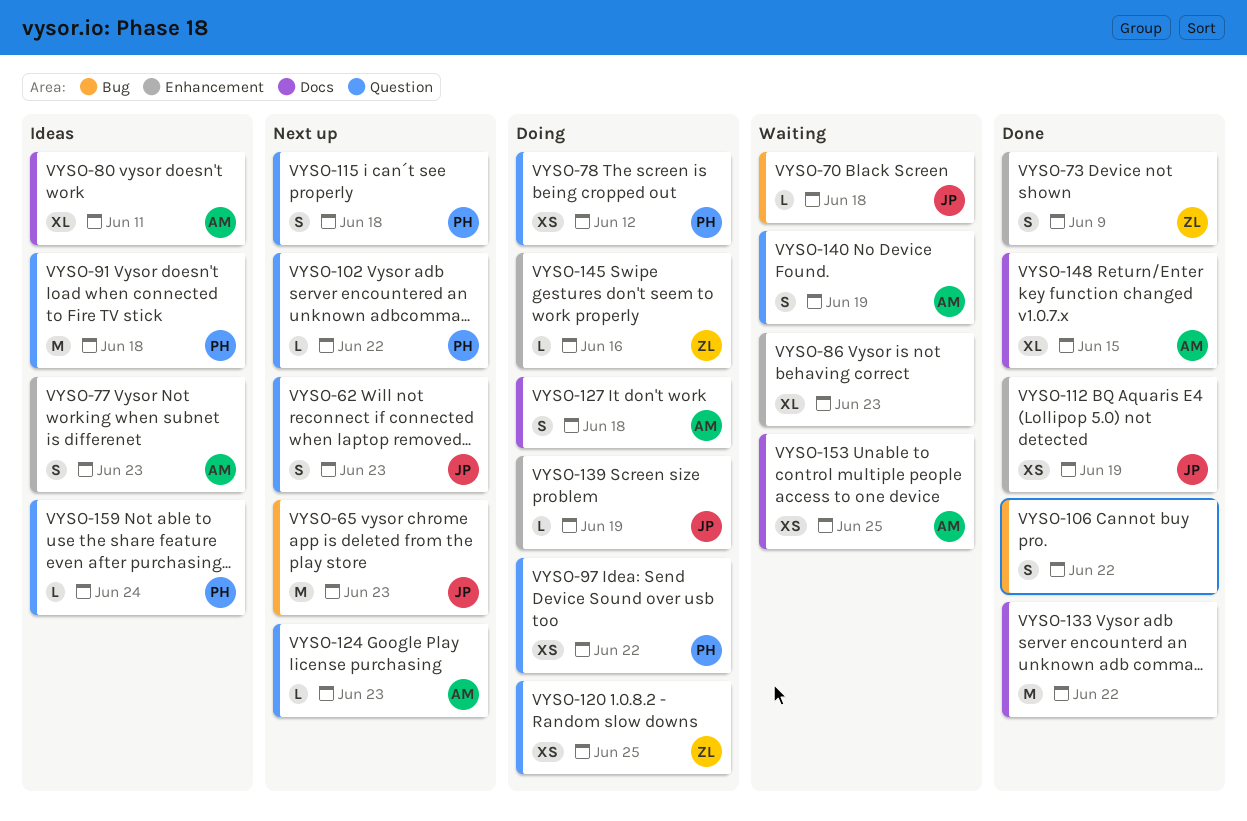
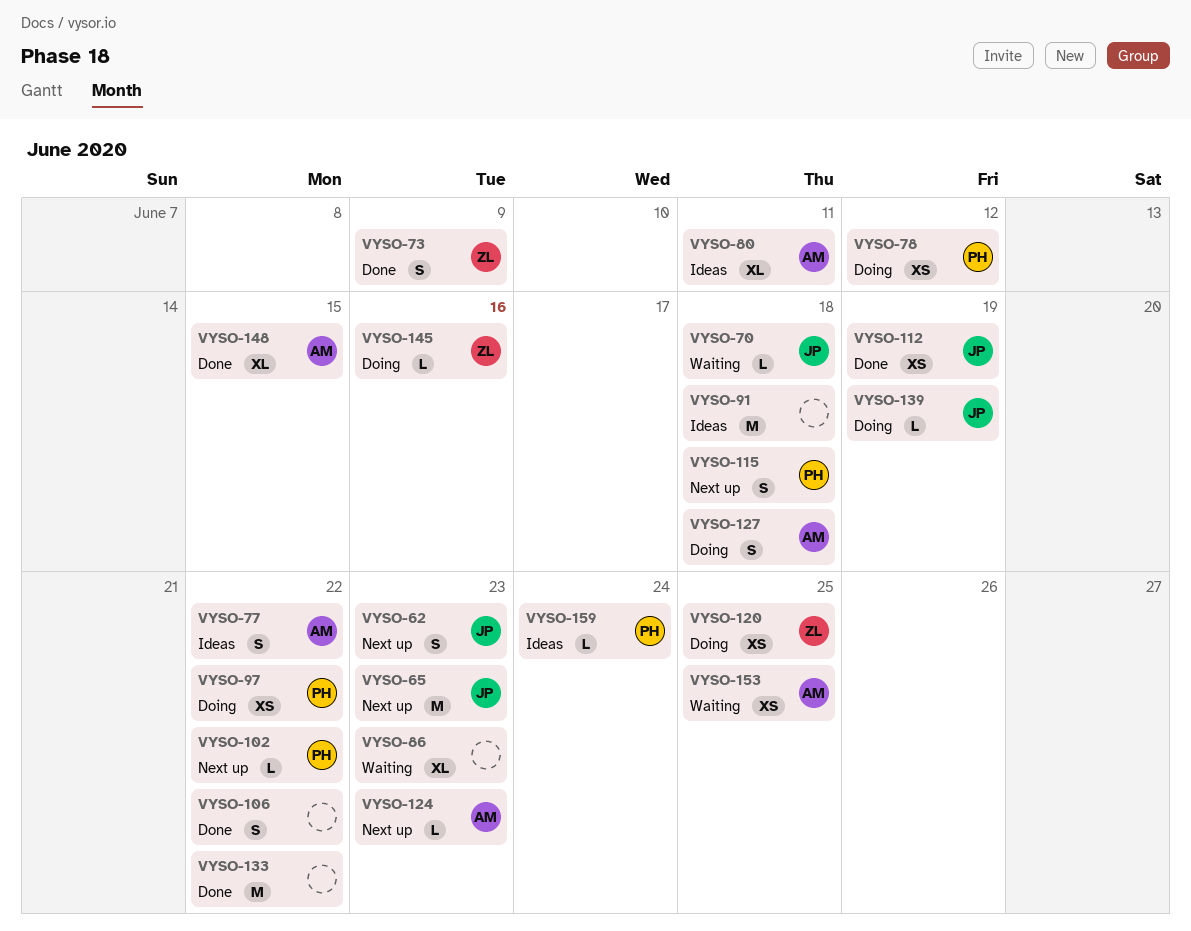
VYSO-77, due: Jun 23 -> Jun 22
VYSO-91, owner: PH -> none
VYSO-140: present -> none

